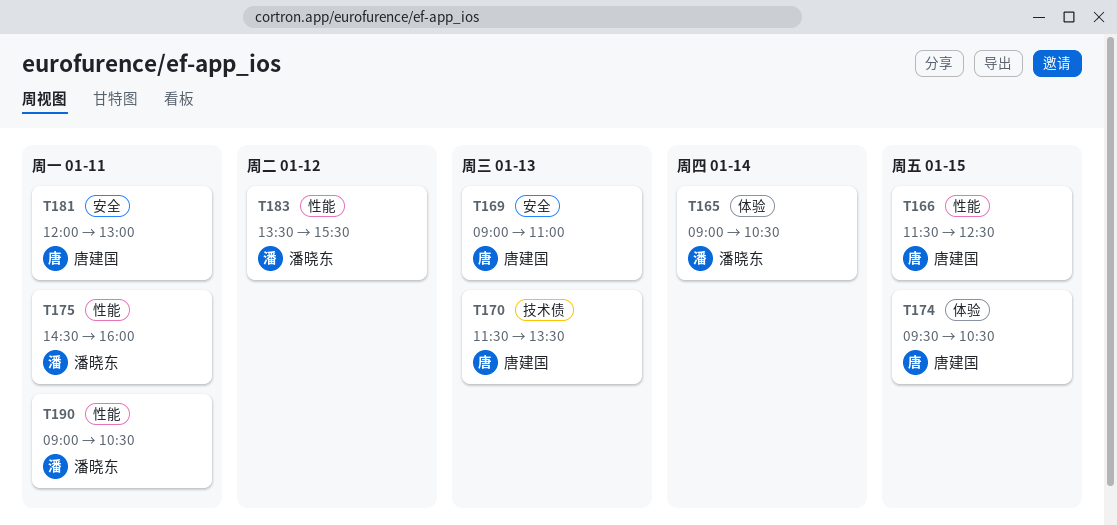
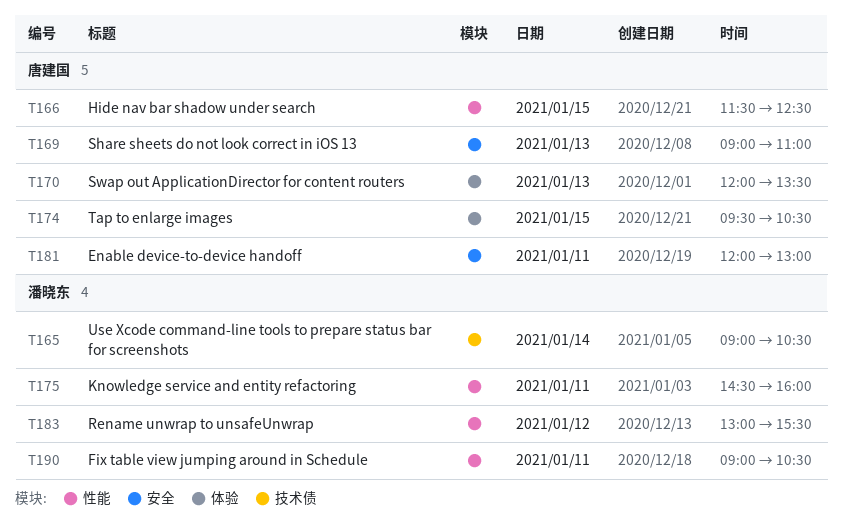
T165, label: 体验 -> 技术债
T170, label: 技术债 -> 体验
T170, begins: 11:30 -> 12:00
T183, begins: 13:30 -> 13:00

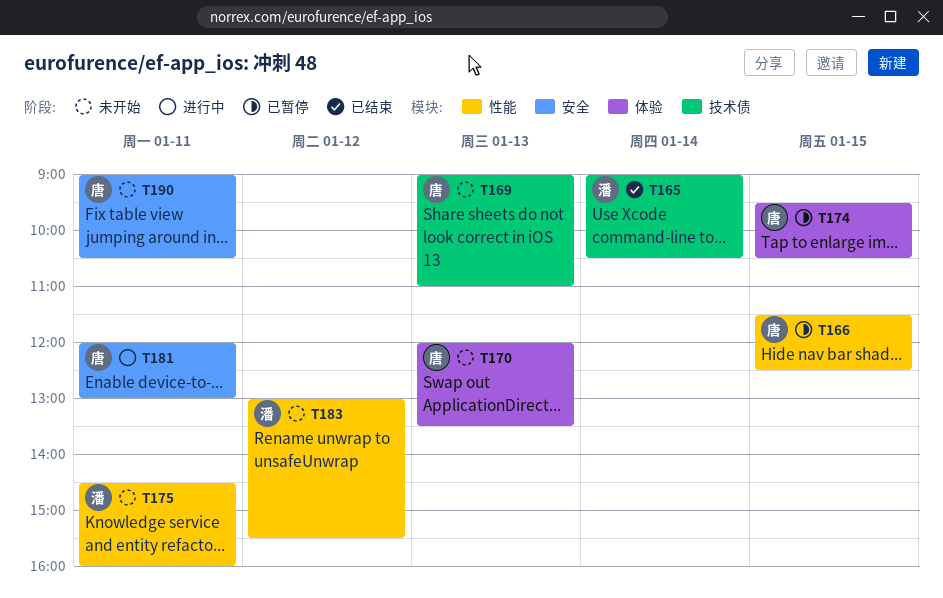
T169, label: 安全 -> 技术债
T190, owner: 潘晓东 -> 唐建国
T190, label: 性能 -> 安全

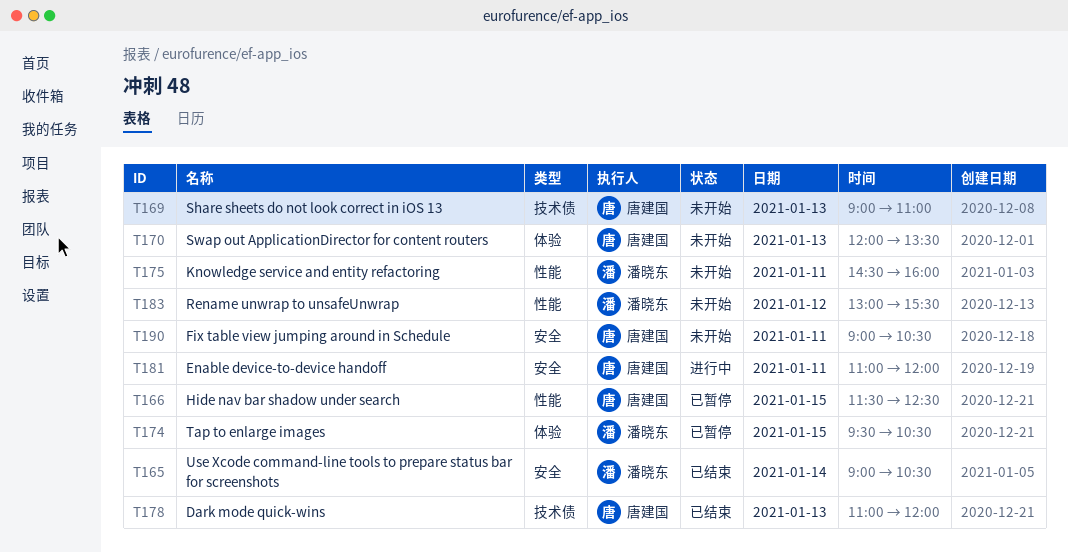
T165, label: 技术债 -> 安全
T174, owner: 唐建国 -> 潘晓东
T178: none -> present
T181, begins: 12:00 -> 11:00
T181, ends: 13:00 -> 12:00

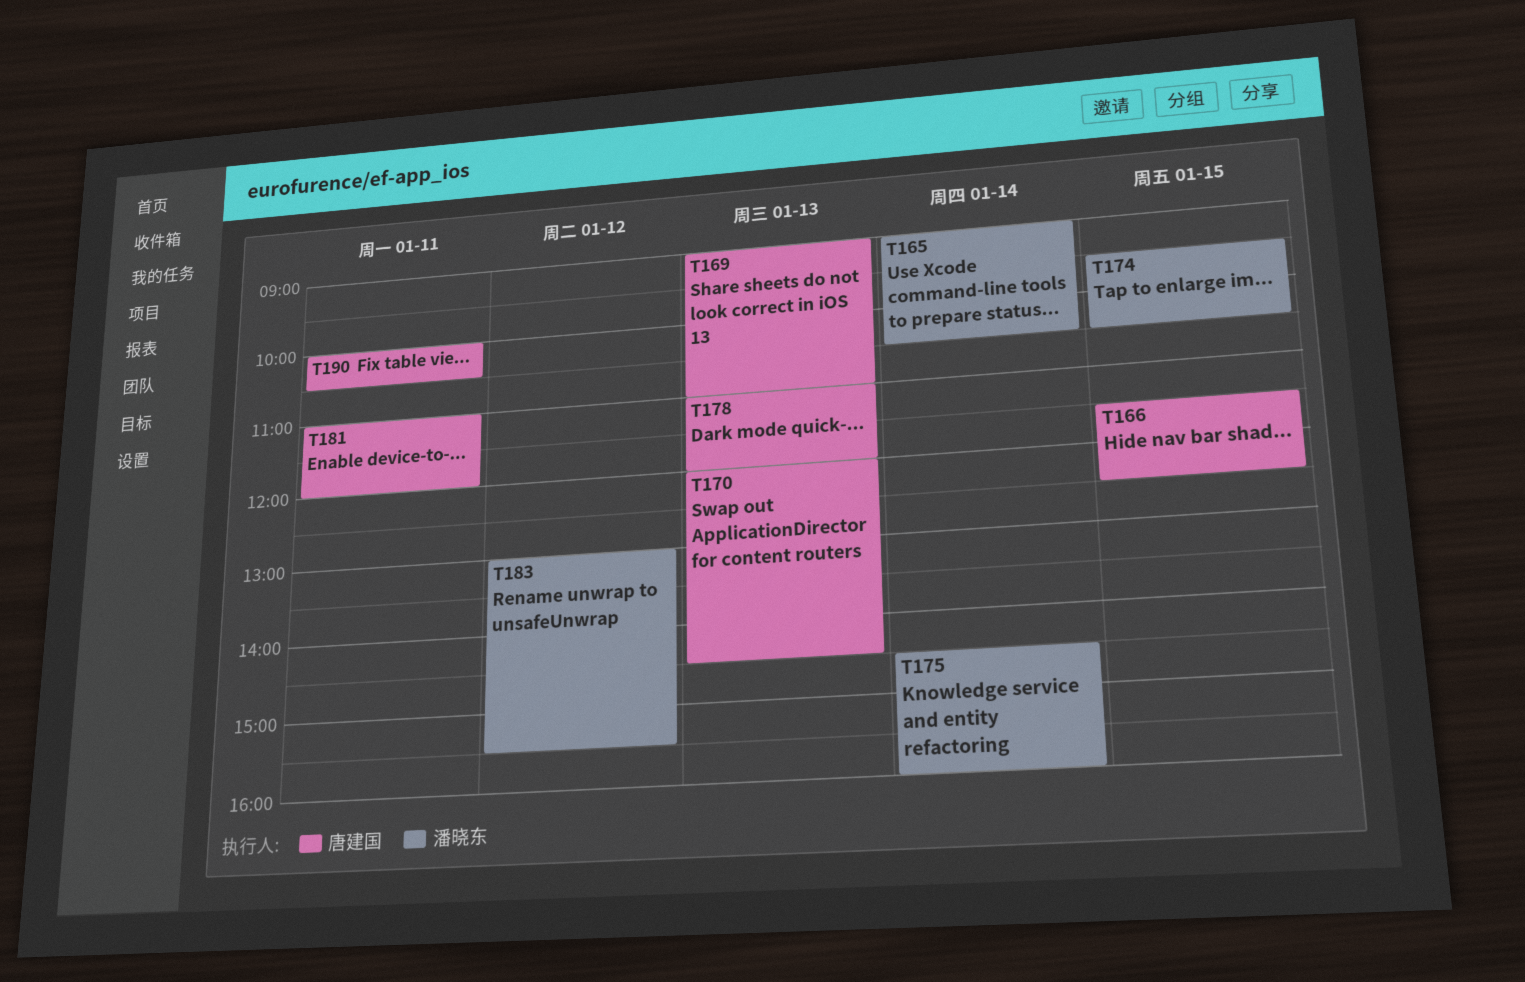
T170, ends: 13:30 -> 14:30
T175, day: Jan 11 -> Jan 14
T190, begins: 09:00 -> 10:00

